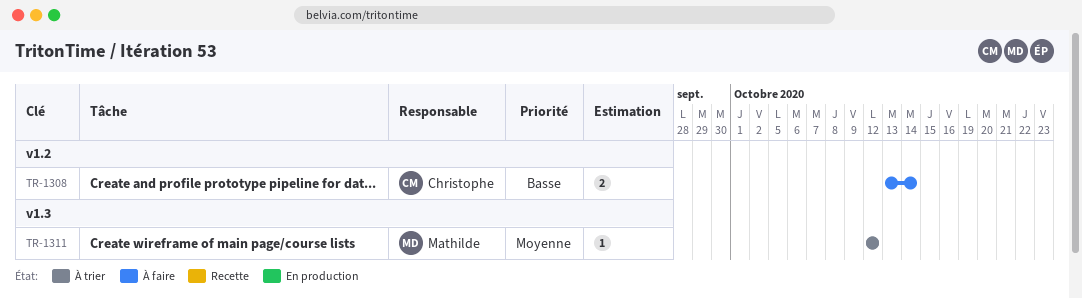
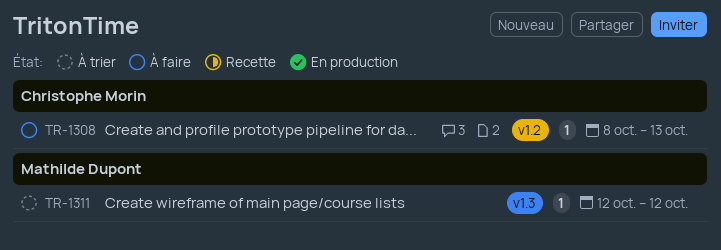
TR-1308, estimate: 2 -> 1
TR-1308, start: Oct 13 -> Oct 8
TR-1308, due: Oct 14 -> Oct 13

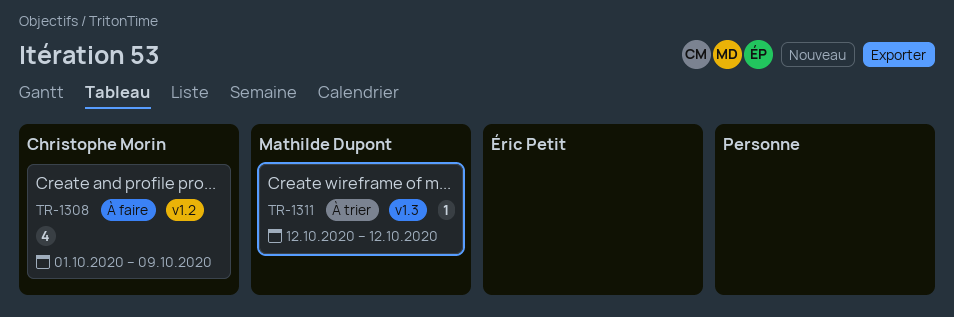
TR-1308, estimate: 1 -> 4
TR-1308, start: Oct 8 -> Oct 1
TR-1308, due: Oct 13 -> Oct 9

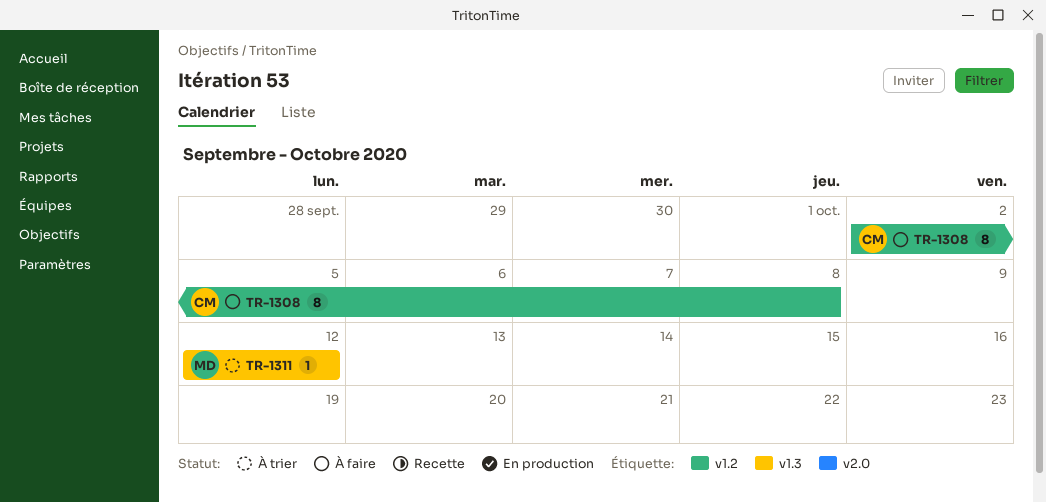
TR-1308, estimate: 4 -> 8
TR-1308, start: Oct 1 -> Oct 2
TR-1308, due: Oct 9 -> Oct 8

